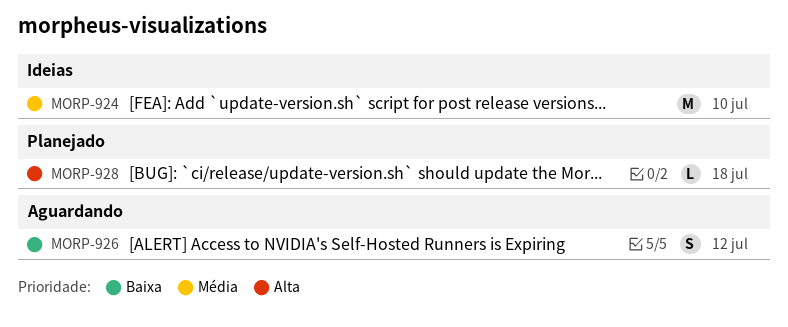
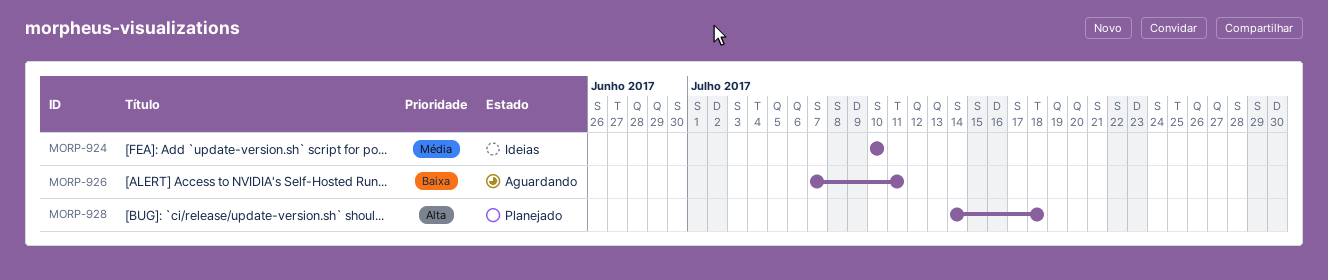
MORP-926, due: Jul 12 -> Jul 11

